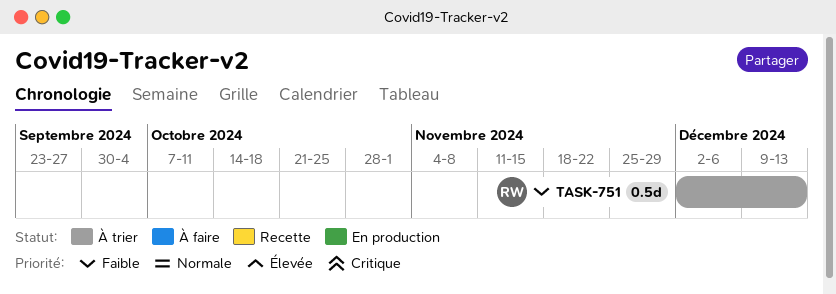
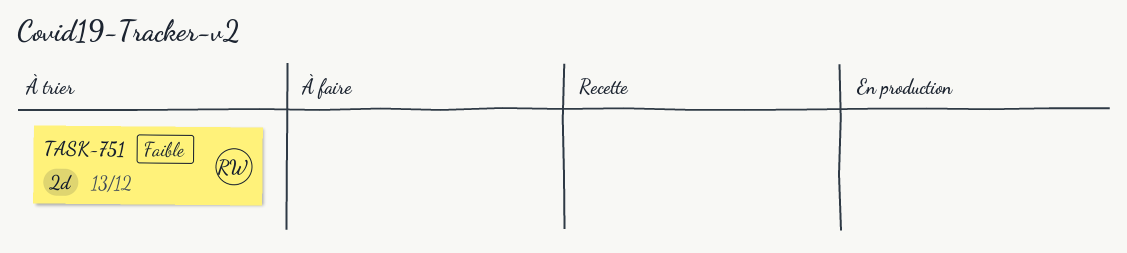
TASK-751, estimate: 0.5d -> 2d

